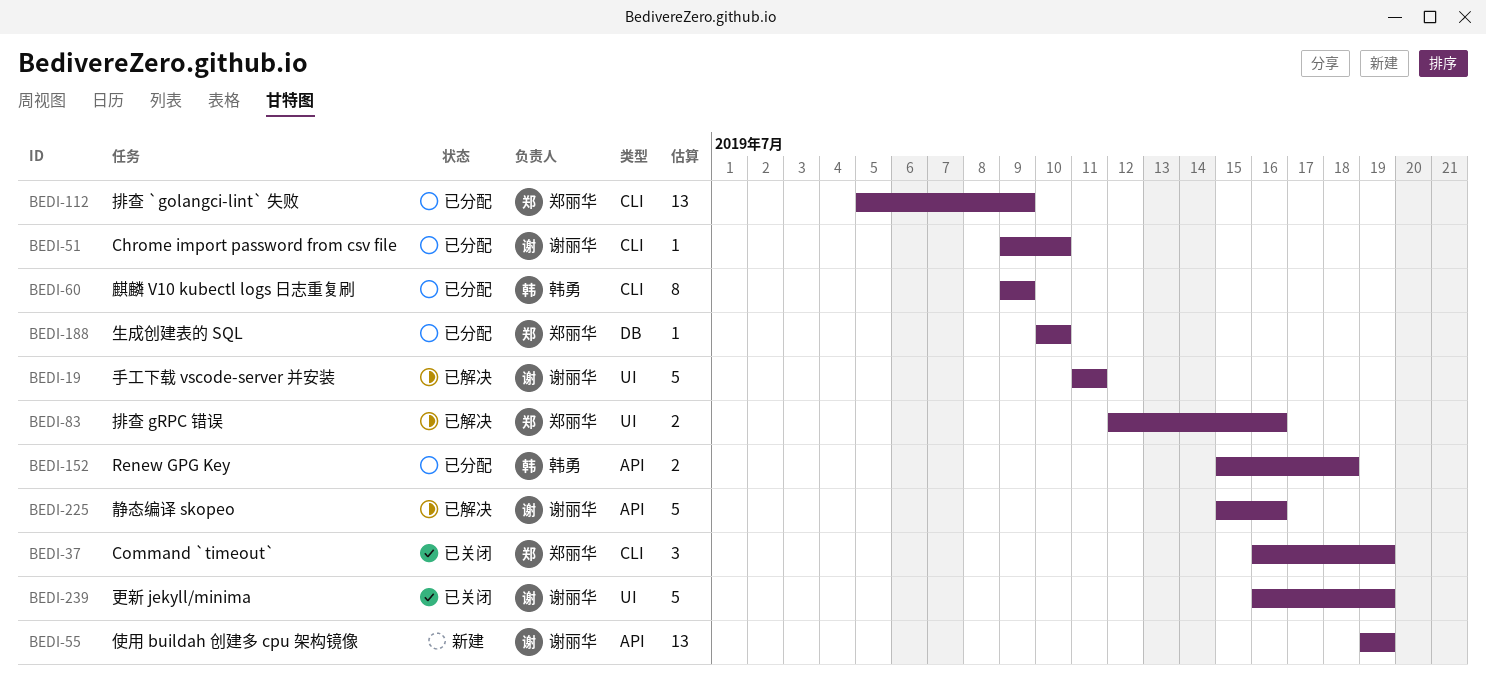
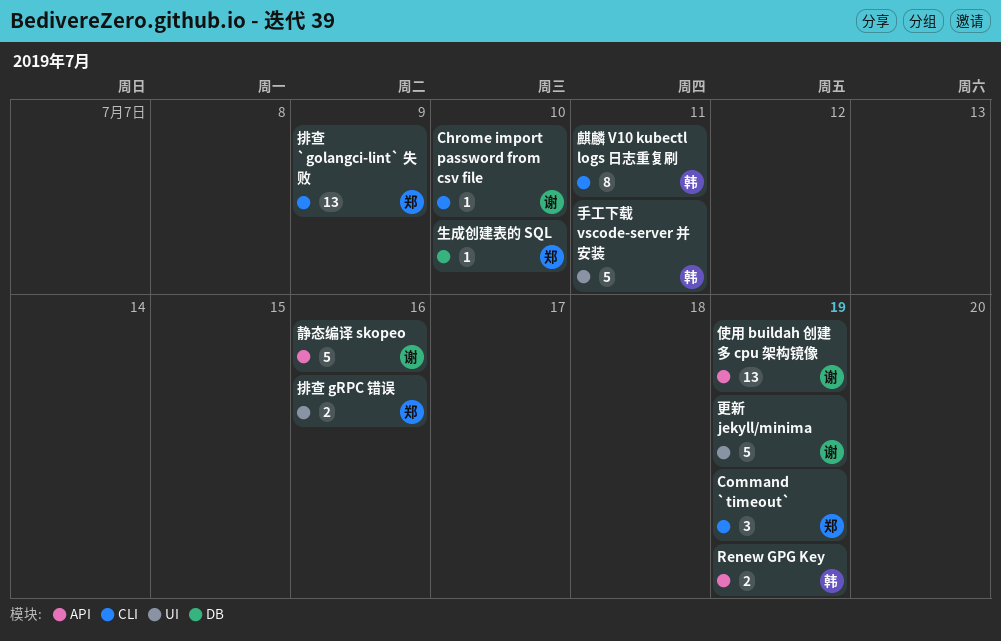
Renew GPG Key, due: Jul 18 -> Jul 19
手工下载 vscode-server 并安装, owner: 谢丽华 -> 韩勇
麒麟 V10 kubectl logs 日志重复刷, due: Jul 9 -> Jul 11

